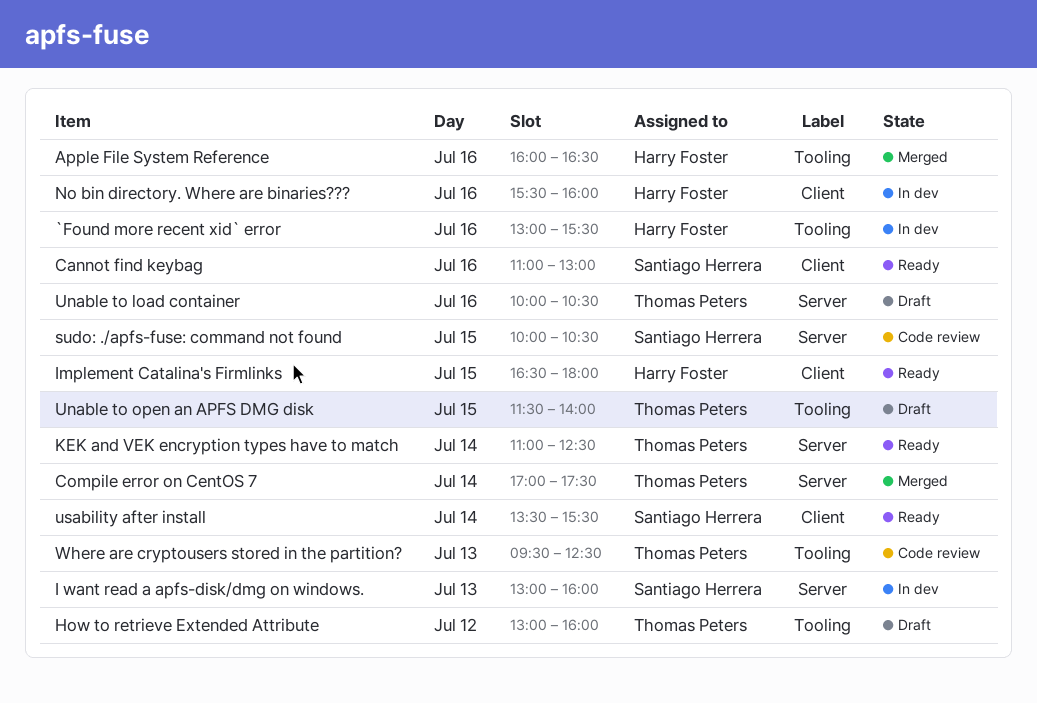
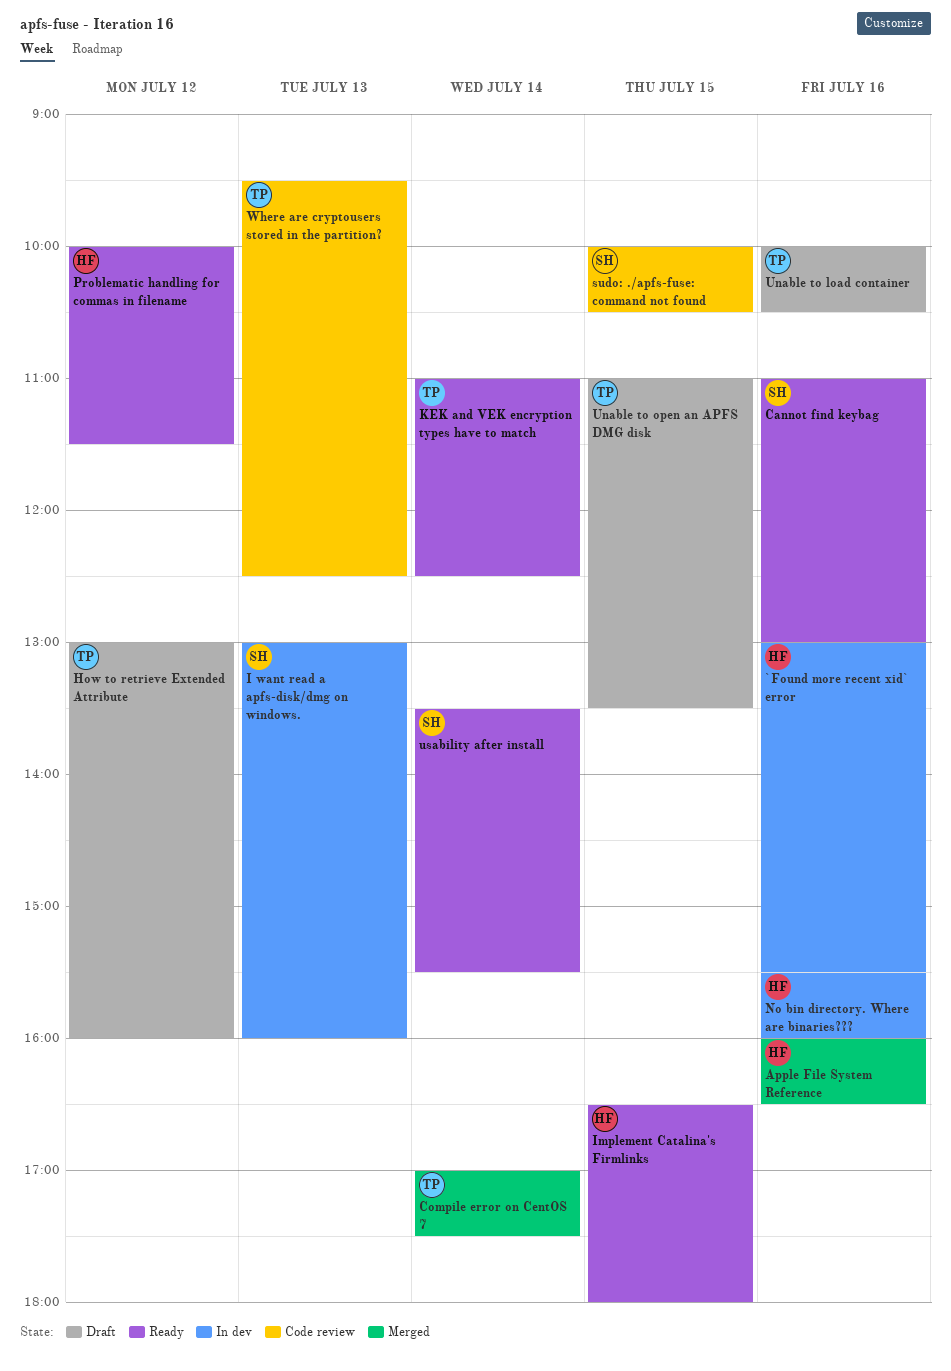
Problematic handling for commas in filename: none -> present
Unable to open an APFS DMG disk, begins: 11:30 -> 11:00
Unable to open an APFS DMG disk, ends: 14:00 -> 13:30

